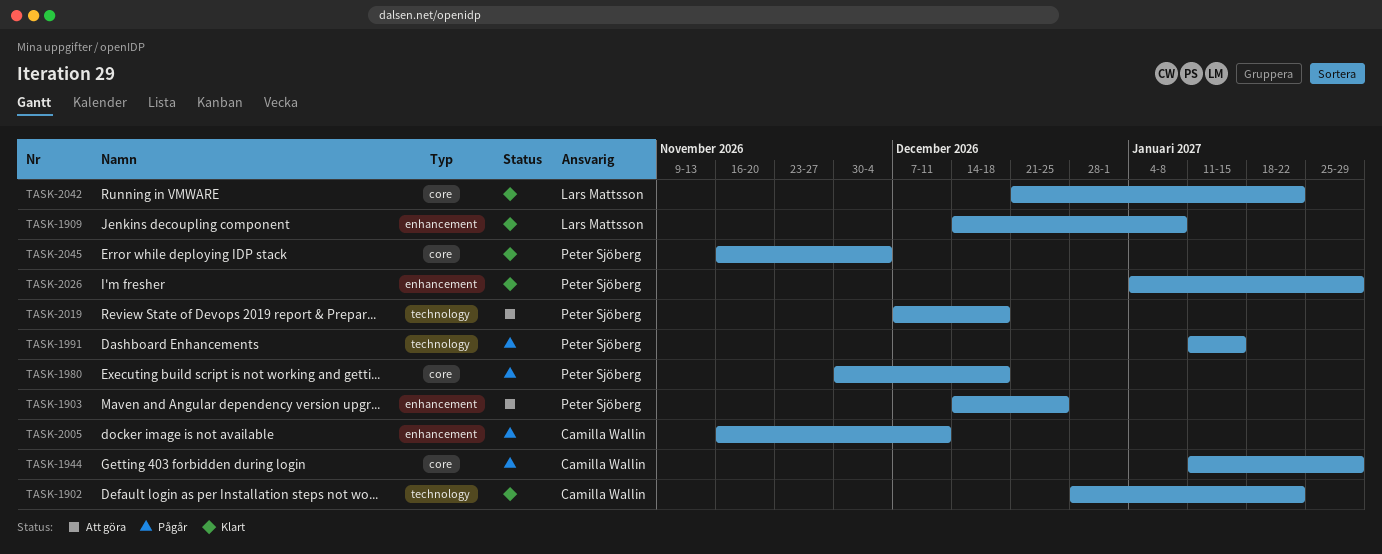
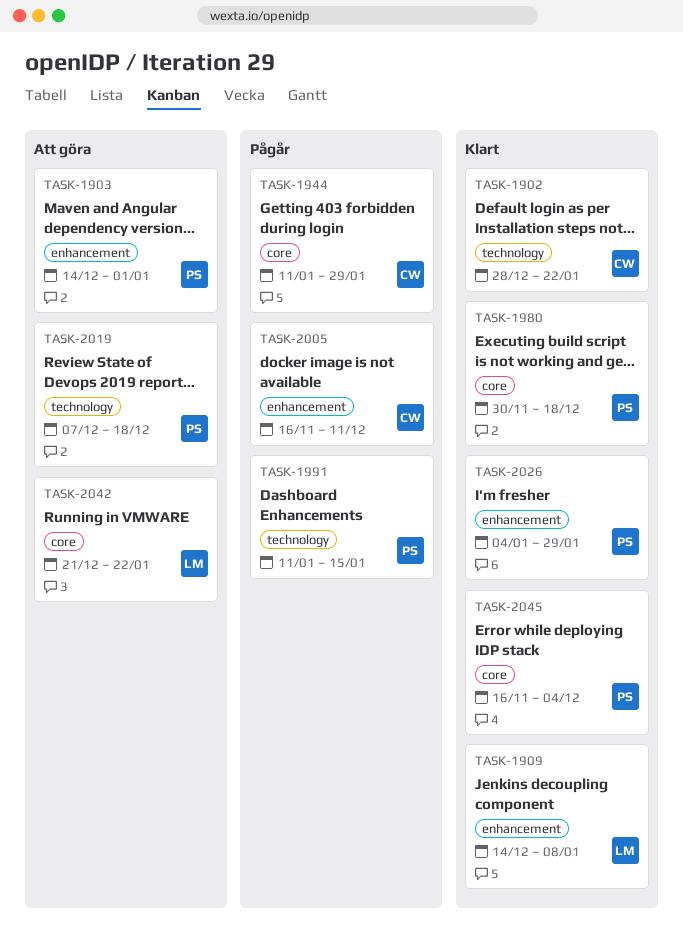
TASK-1903, due: Dec 25 -> Jan 1
TASK-1980, status: Pågår -> Klart
TASK-2042, status: Klart -> Att göra

